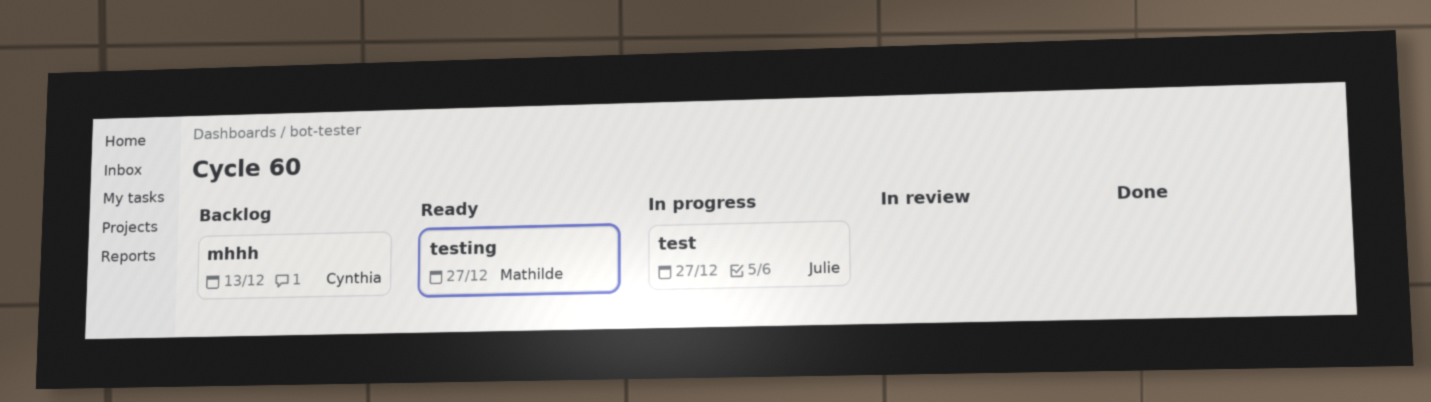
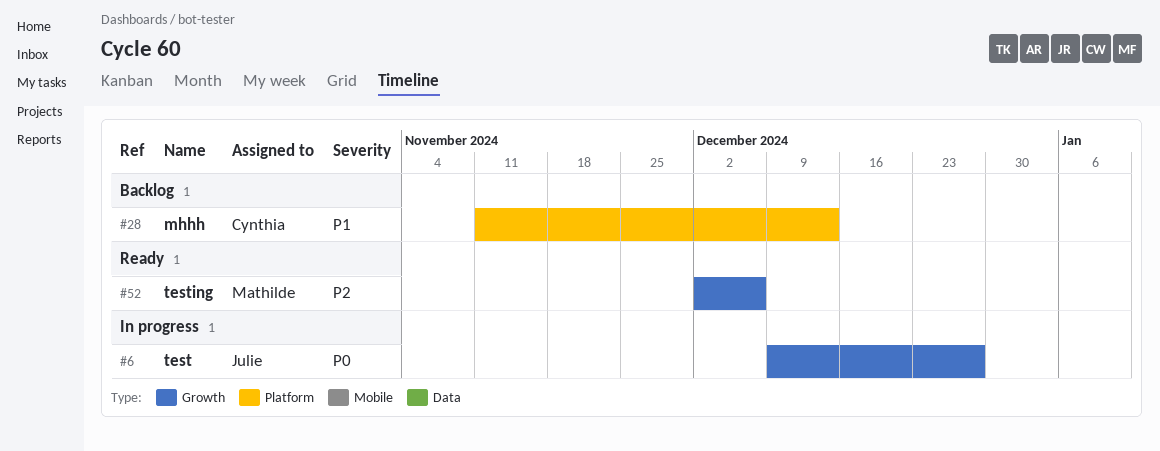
testing, due: Dec 27 -> Dec 6

